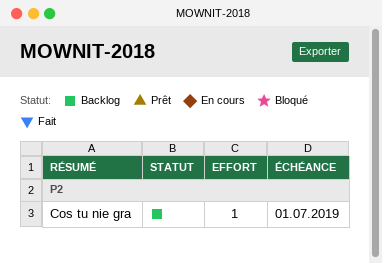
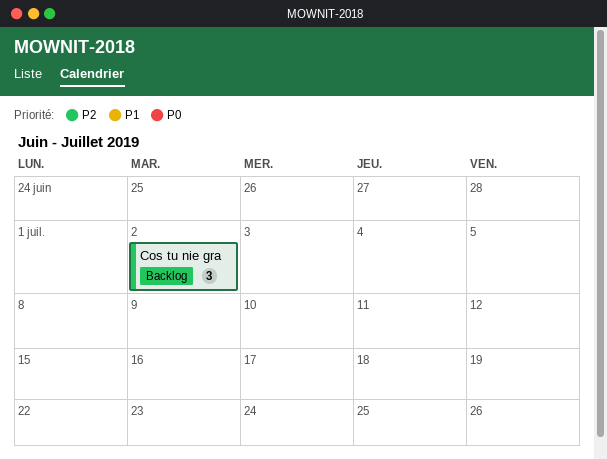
Cos tu nie gra, estimate: 1 -> 3
Cos tu nie gra, due: Jul 1 -> Jul 2

